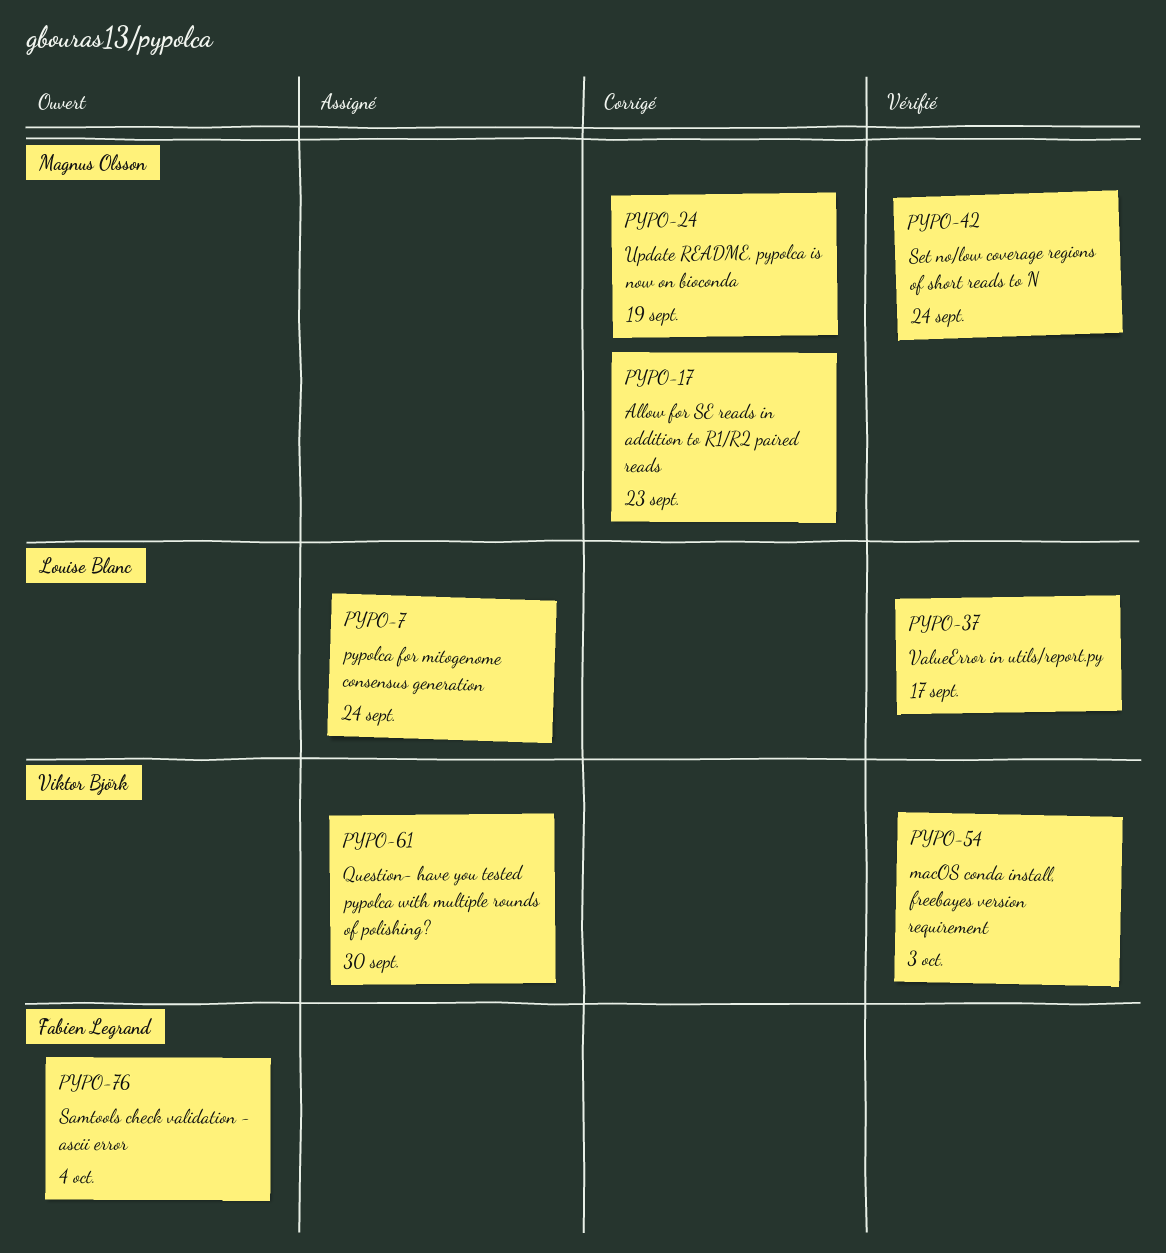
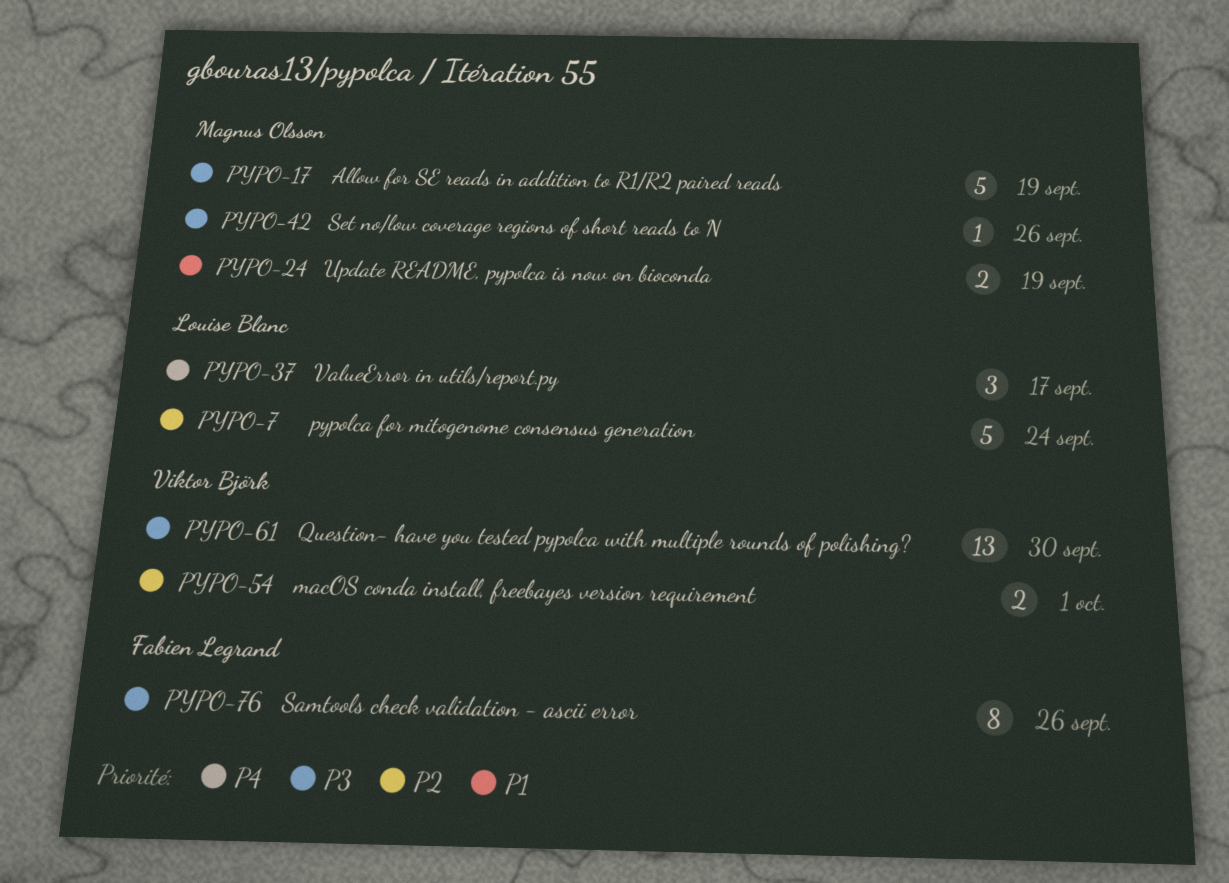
PYPO-17, due: Sep 23 -> Sep 19
PYPO-42, due: Sep 24 -> Sep 26
PYPO-54, due: Oct 3 -> Oct 1
PYPO-76, due: Oct 4 -> Sep 26

